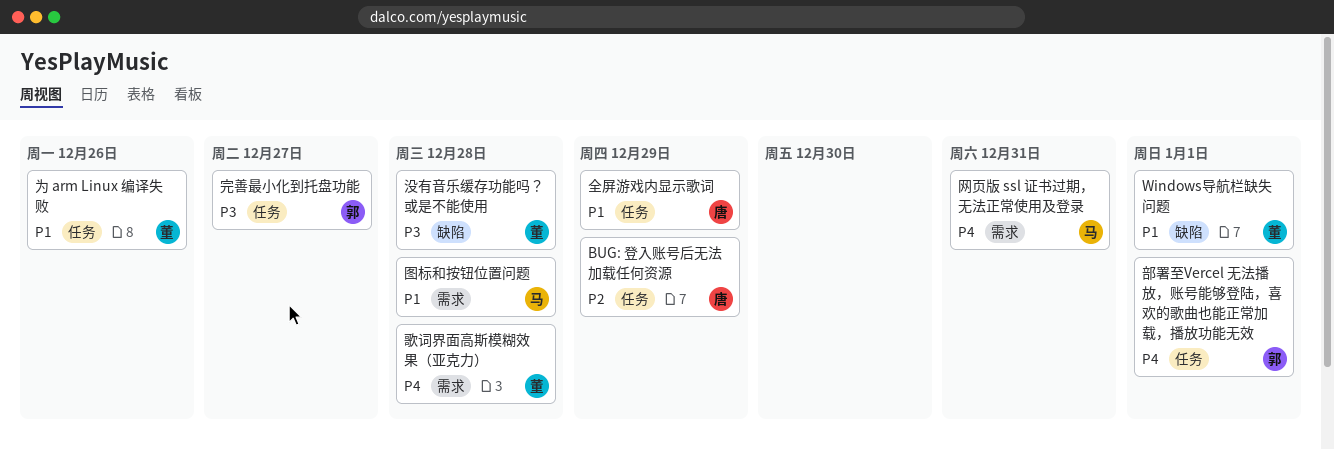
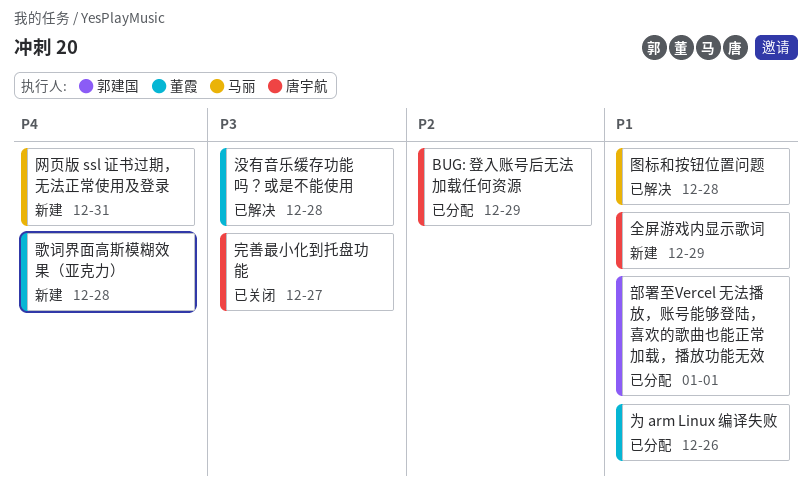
Windows导航栏缺失问题: present -> none
完善最小化到托盘功能, owner: 郭建国 -> 唐宇航
部署至Vercel 无法播放，账号能够登陆，喜欢的歌曲也能正常加载，播放功能无效, priority: P4 -> P1

